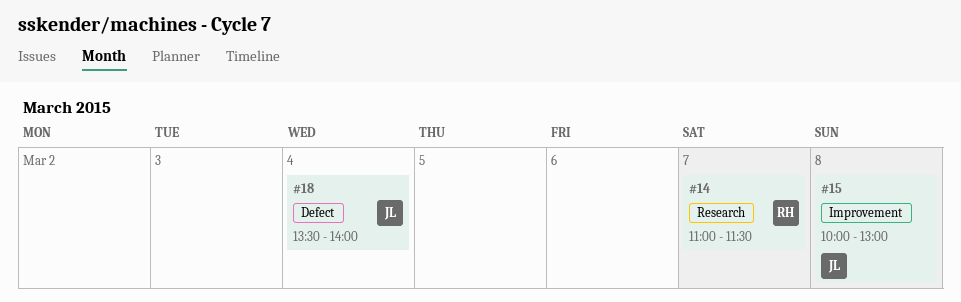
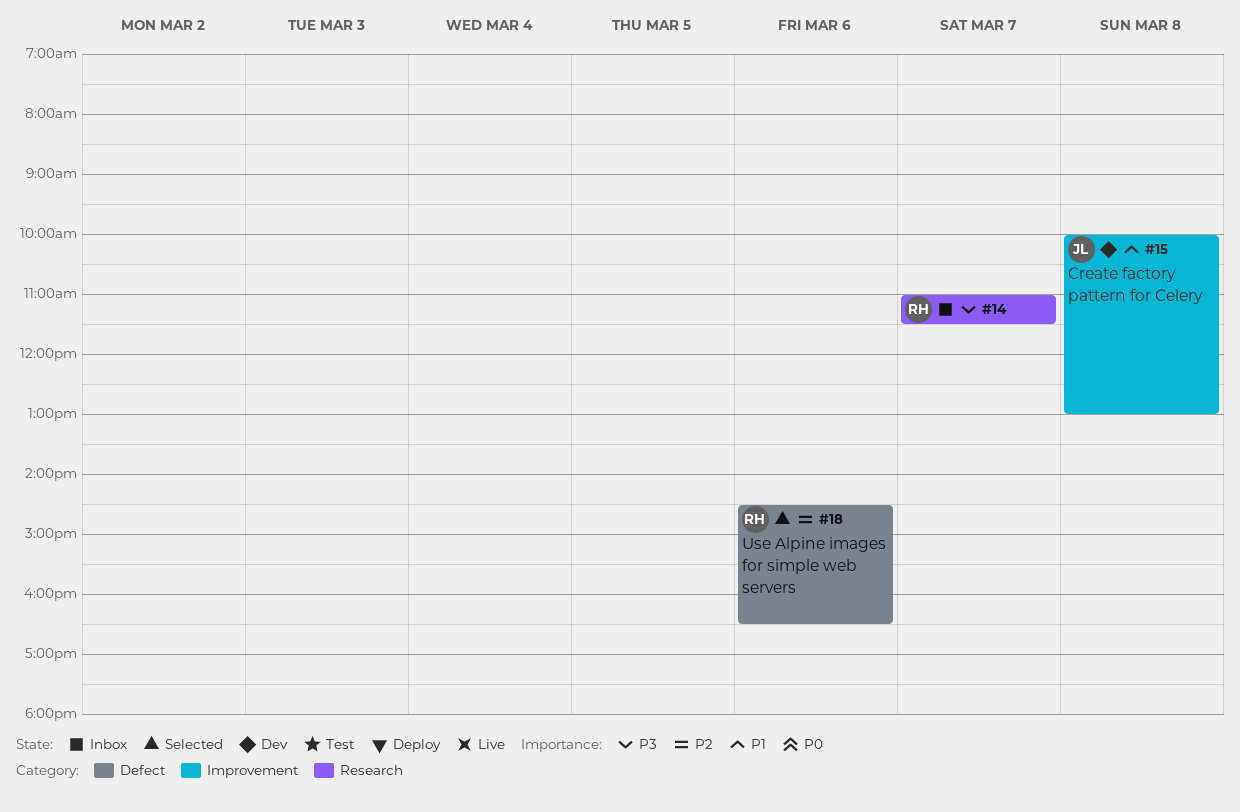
#18, owner: JL -> RH
#18, day: Mar 4 -> Mar 6
#18, begins: 13:30 -> 14:30
#18, ends: 14:00 -> 16:30

